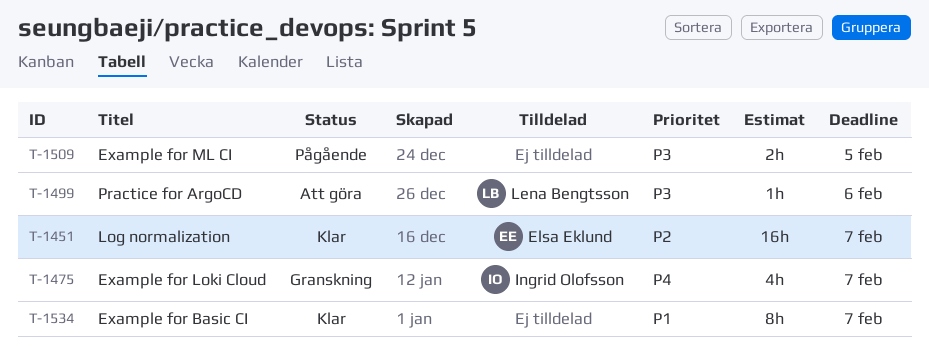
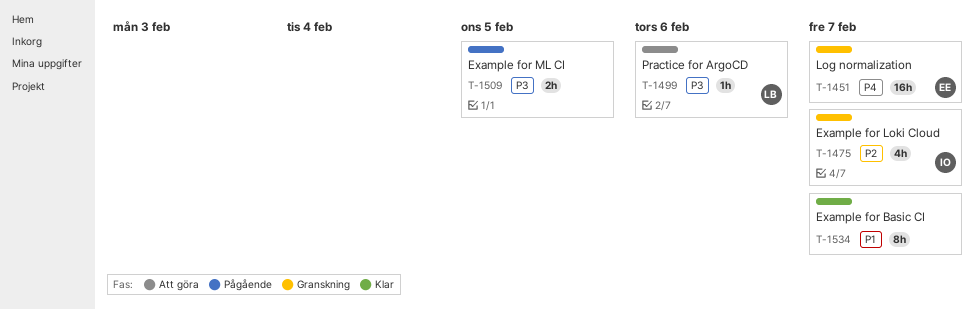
T-1451, status: Klar -> Granskning
T-1451, priority: P2 -> P4
T-1475, priority: P4 -> P2

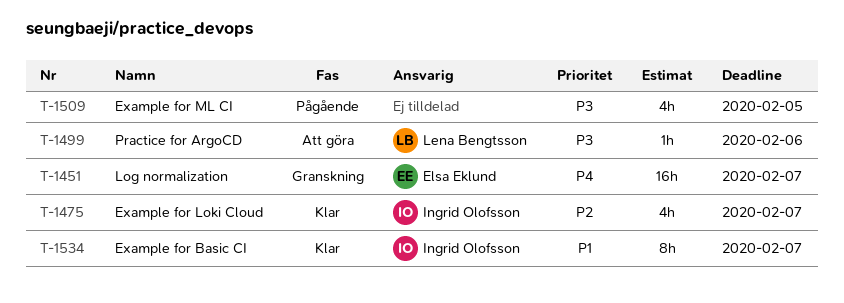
T-1475, status: Granskning -> Klar
T-1509, estimate: 2h -> 4h
T-1534, owner: none -> Ingrid Olofsson

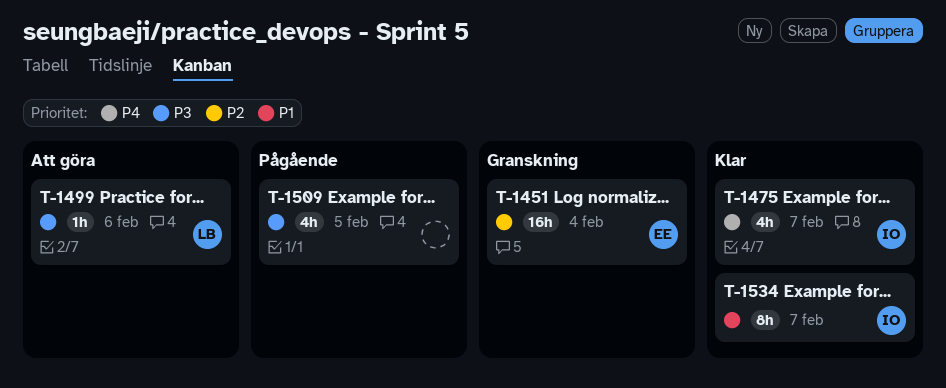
T-1451, priority: P4 -> P2
T-1451, due: Feb 7 -> Feb 4
T-1475, priority: P2 -> P4

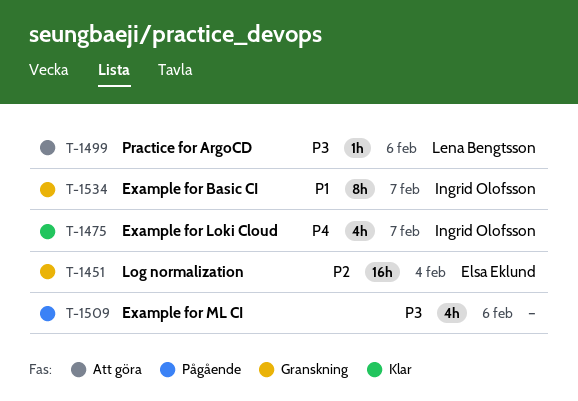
T-1509, due: Feb 5 -> Feb 6
T-1534, status: Klar -> Granskning

